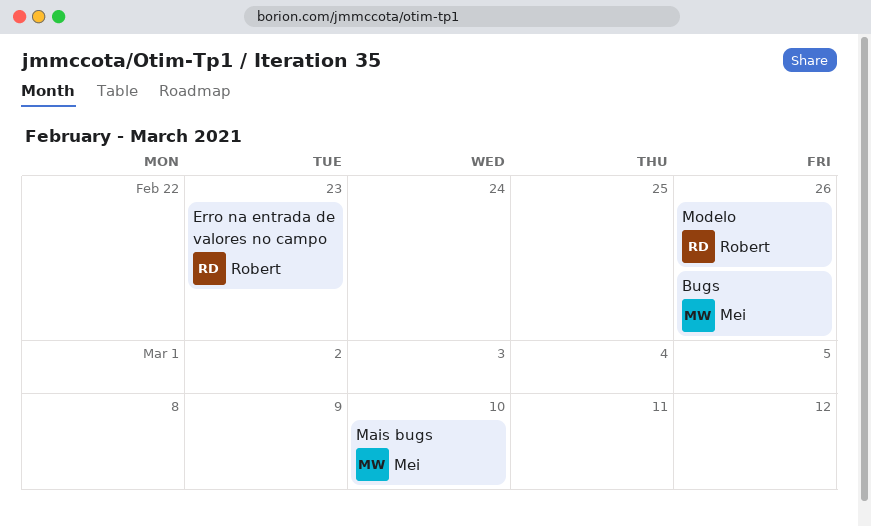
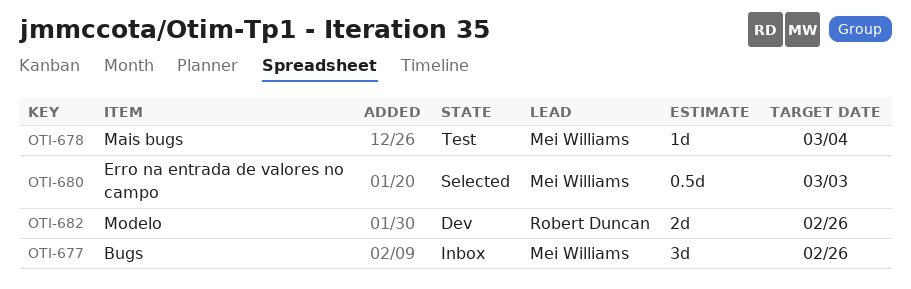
Erro na entrada de valores no campo, owner: Robert Duncan -> Mei Williams
Erro na entrada de valores no campo, due: Feb 23 -> Mar 3
Mais bugs, due: Mar 10 -> Mar 4

